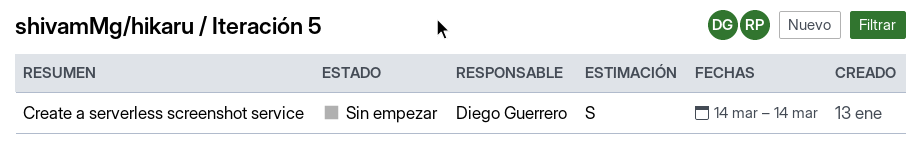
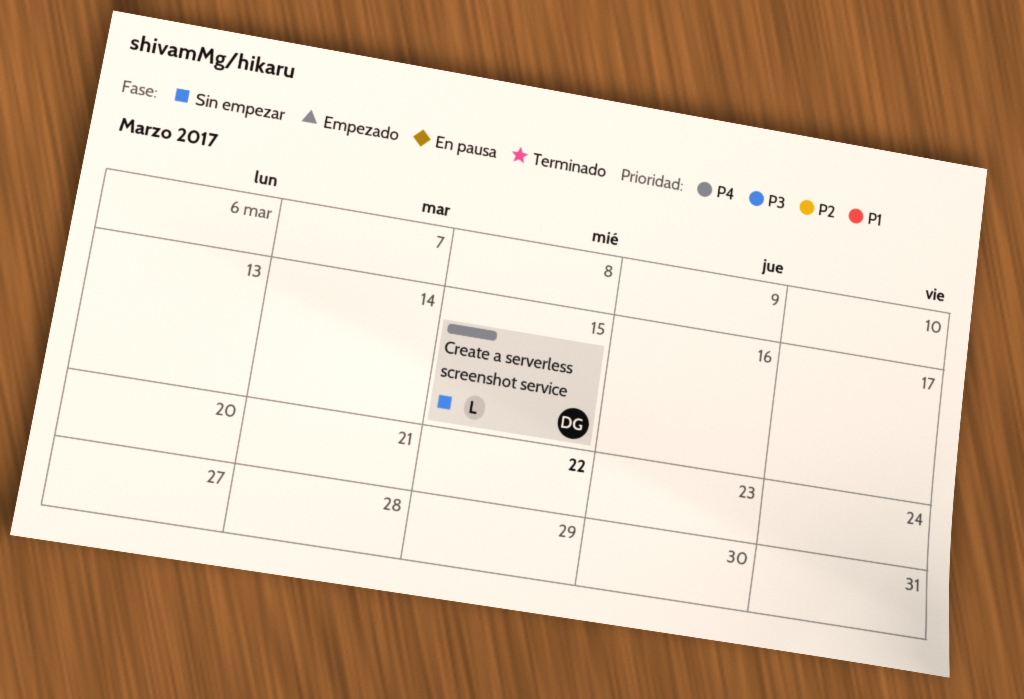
Create a serverless screenshot service, estimate: S -> L
Create a serverless screenshot service, due: Mar 14 -> Mar 15

